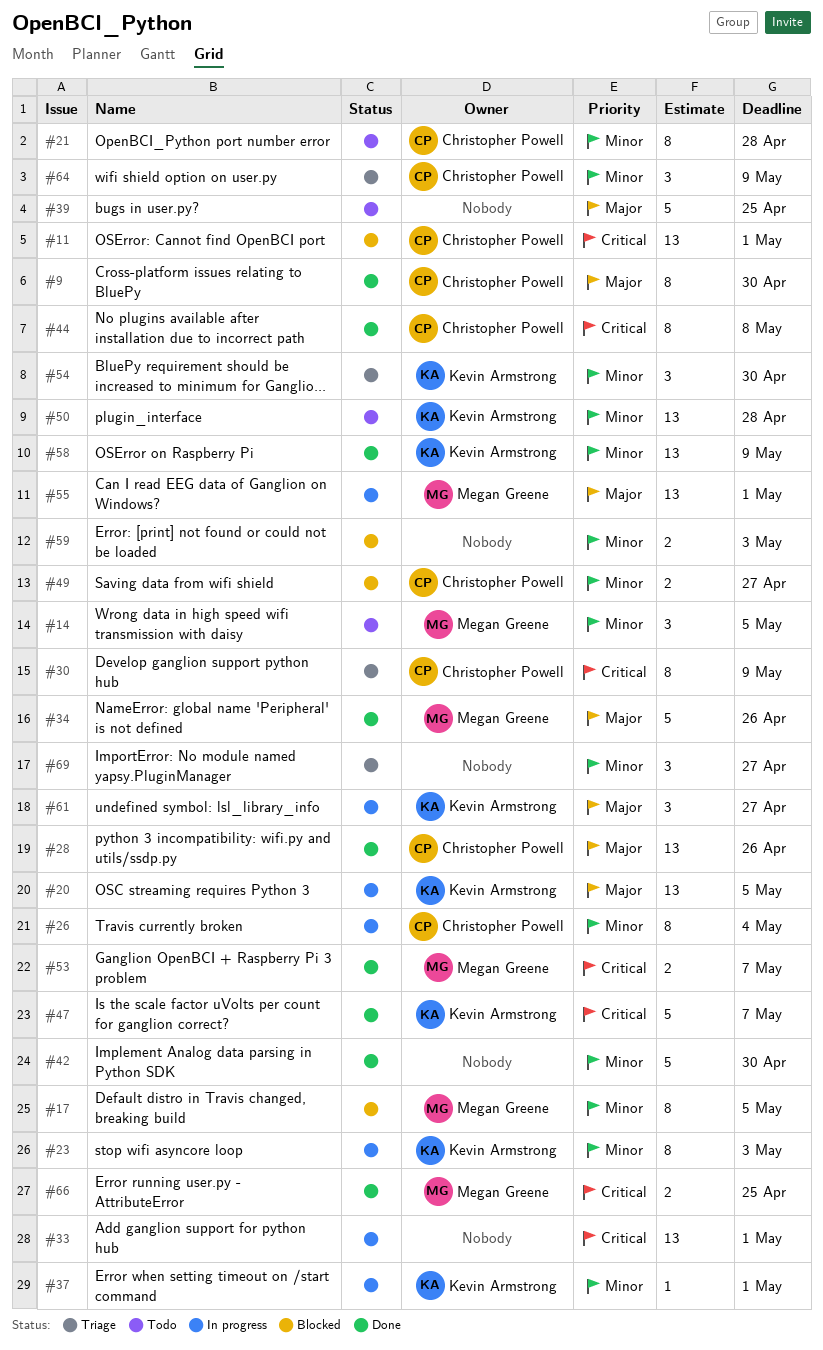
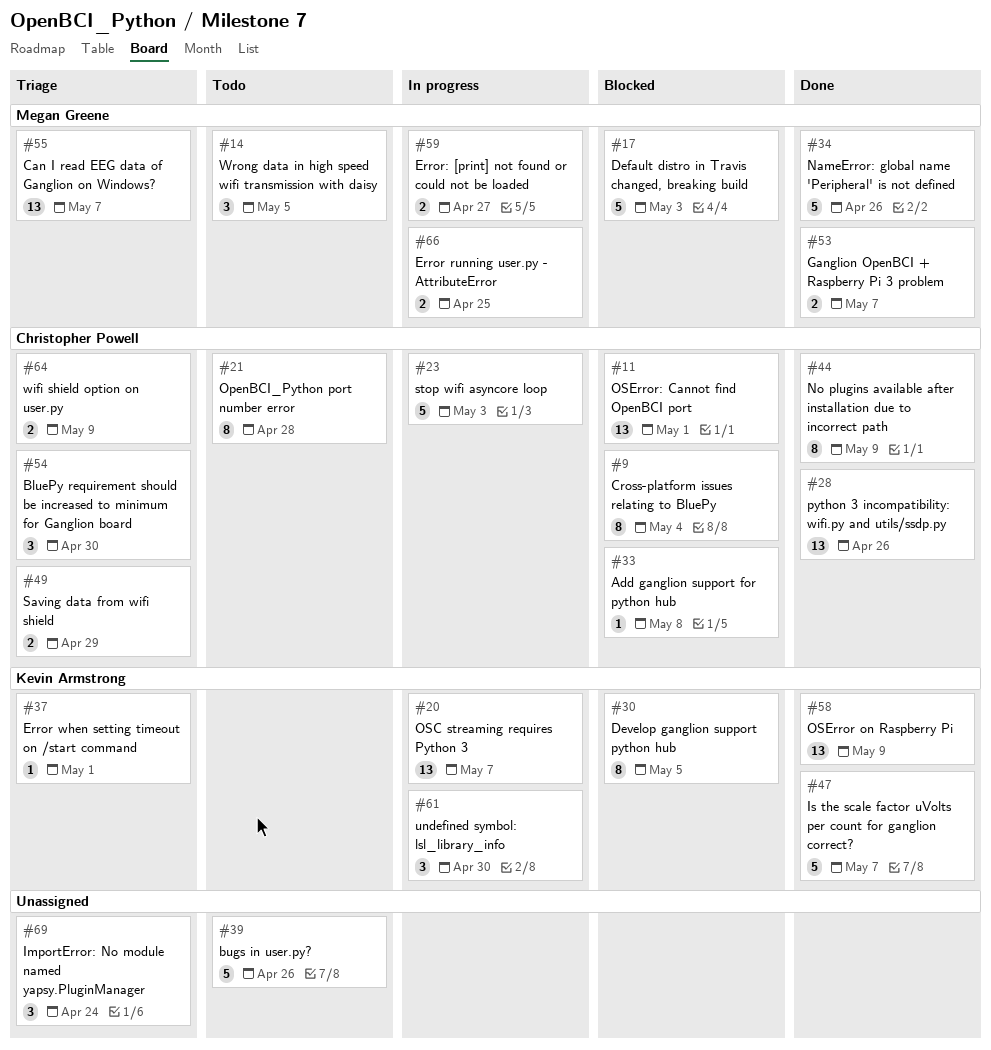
#9, status: Done -> Blocked
#9, due: Apr 30 -> May 4
#17, estimate: 8 -> 5
#17, due: May 5 -> May 3
#20, due: May 5 -> May 7
#23, owner: Kevin Armstrong -> Christopher Powell
#23, estimate: 8 -> 5
#26: present -> none
#30, status: Triage -> Blocked
#30, owner: Christopher Powell -> Kevin Armstrong
#30, due: May 9 -> May 5
#33, status: In progress -> Blocked
#33, owner: none -> Christopher Powell
#33, estimate: 13 -> 1
#33, due: May 1 -> May 8
#37, status: In progress -> Triage
#39, due: Apr 25 -> Apr 26
#42: present -> none
#44, due: May 8 -> May 9
#49, status: Blocked -> Triage
#49, due: Apr 27 -> Apr 29
#50: present -> none
#54, owner: Kevin Armstrong -> Christopher Powell
#55, status: In progress -> Triage
#55, due: May 1 -> May 7
#59, status: Blocked -> In progress
#59, owner: none -> Megan Greene
#59, due: May 3 -> Apr 27
#61, due: Apr 27 -> Apr 30
#64, estimate: 3 -> 2
#66, status: Done -> In progress
#69, due: Apr 27 -> Apr 24

